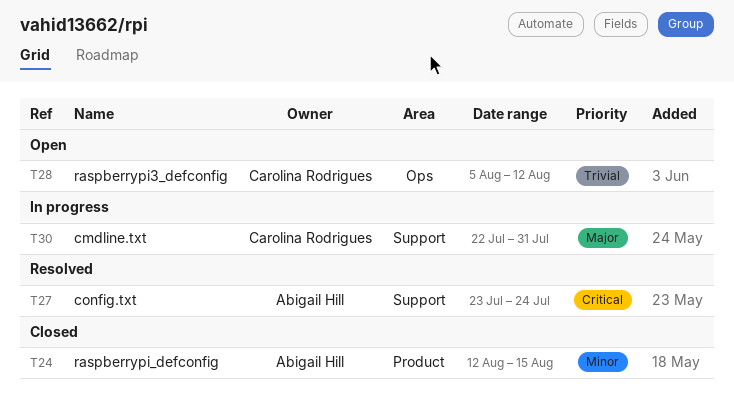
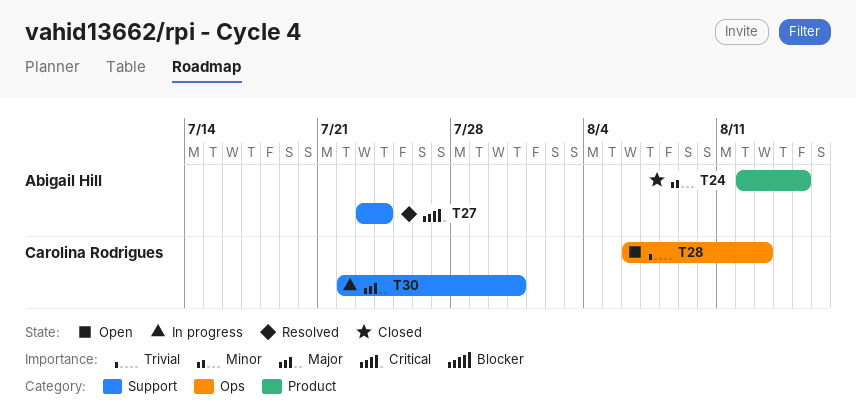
T28, start: Aug 5 -> Aug 6
T28, due: Aug 12 -> Aug 13

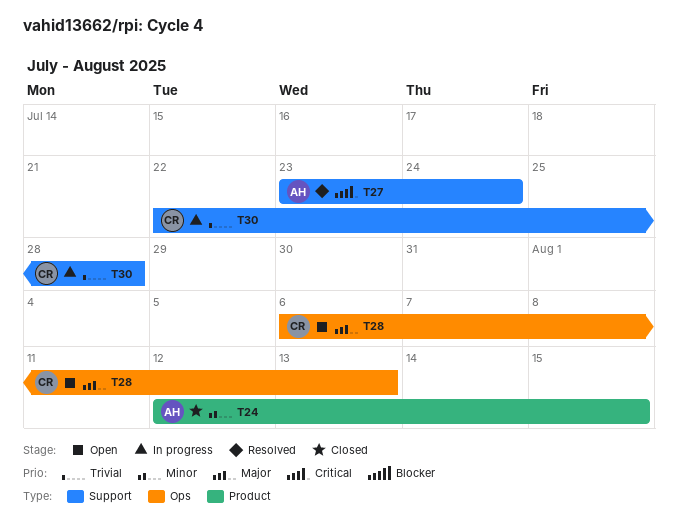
T28, priority: Trivial -> Major
T30, priority: Major -> Trivial
T30, due: Jul 31 -> Jul 28

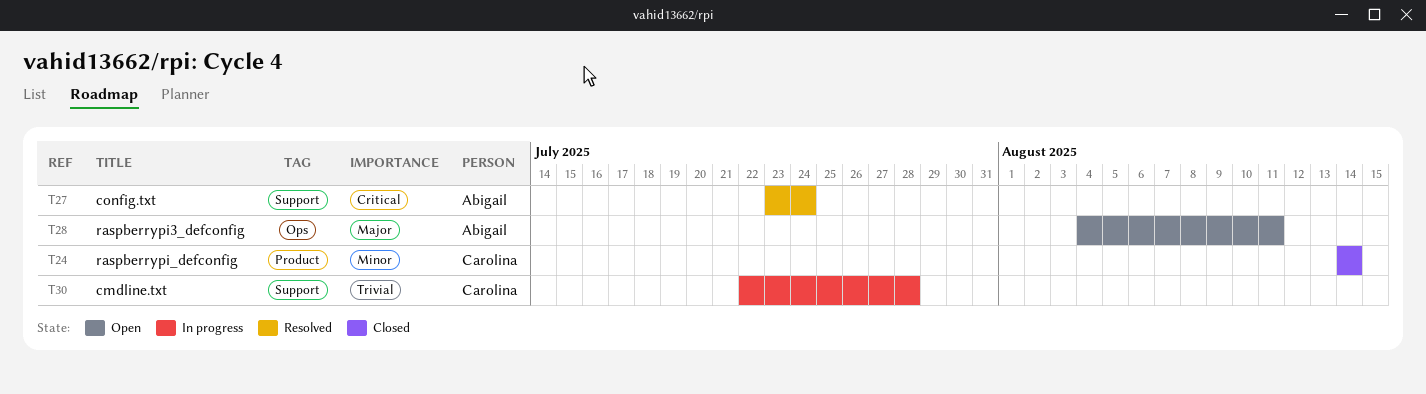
T24, owner: Abigail -> Carolina
T24, start: Aug 12 -> Aug 14
T24, due: Aug 15 -> Aug 14
T28, owner: Carolina -> Abigail
T28, start: Aug 6 -> Aug 4
T28, due: Aug 13 -> Aug 11

